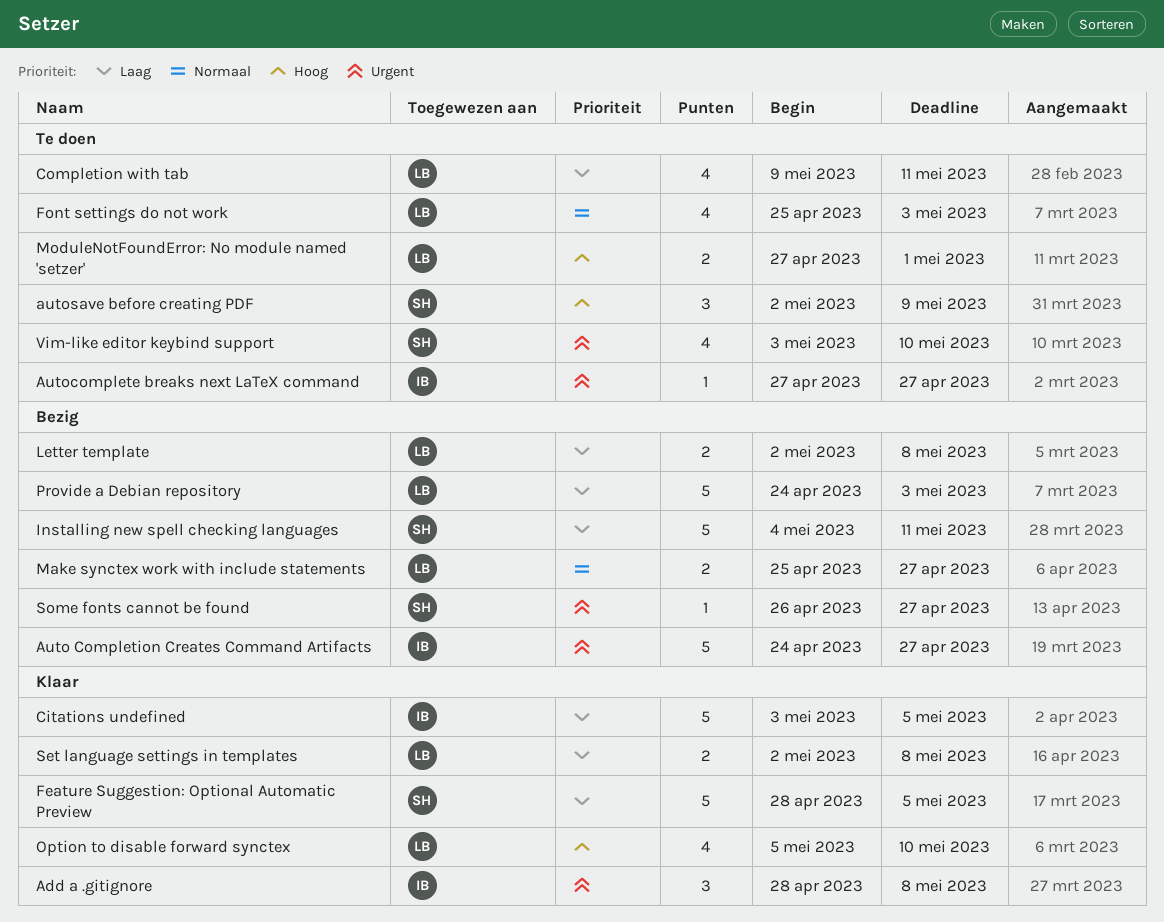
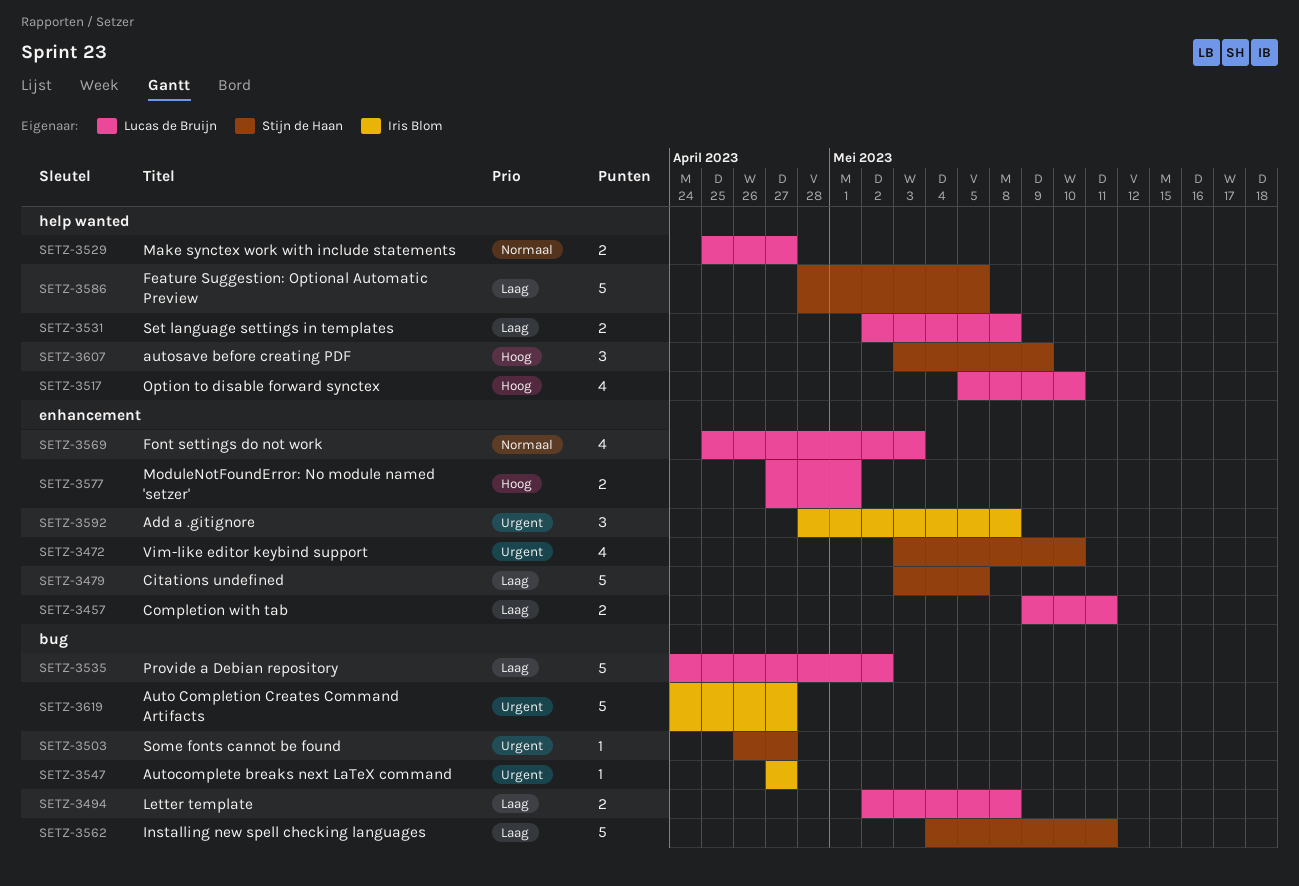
autosave before creating PDF, start: May 2 -> May 3
Citations undefined, owner: Iris Blom -> Stijn de Haan
Completion with tab, estimate: 4 -> 2
Provide a Debian repository, due: May 3 -> May 2

